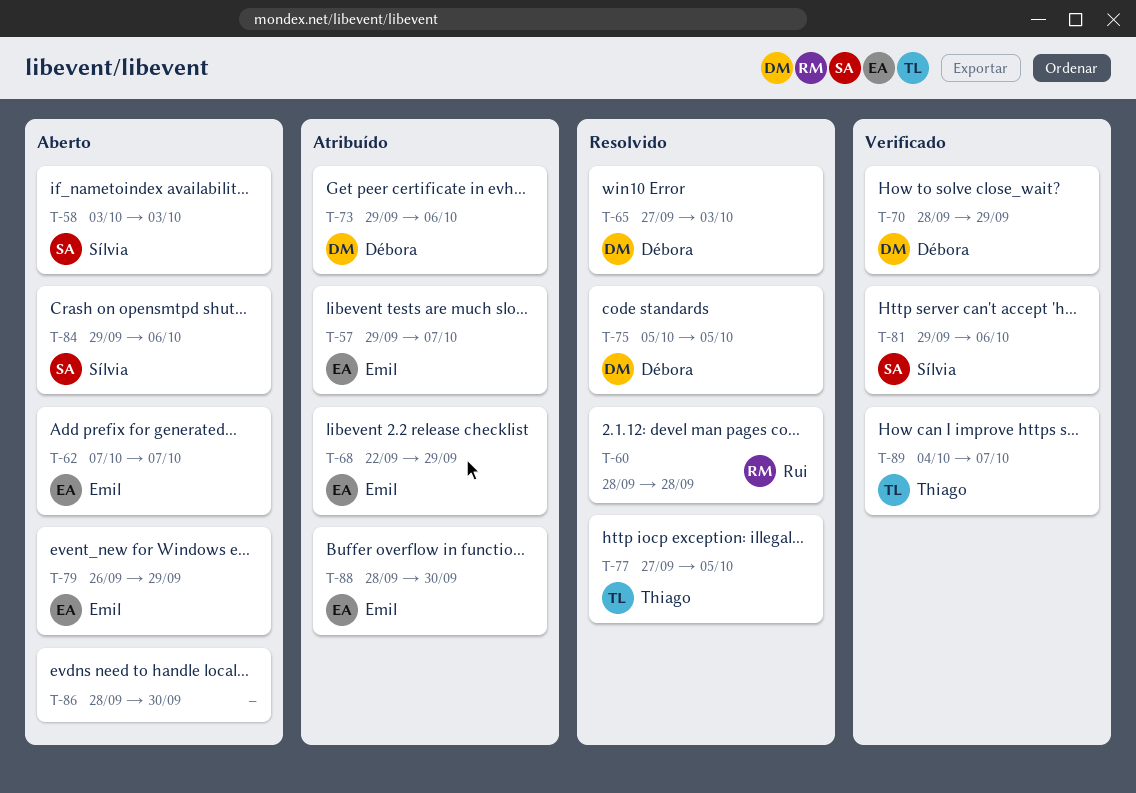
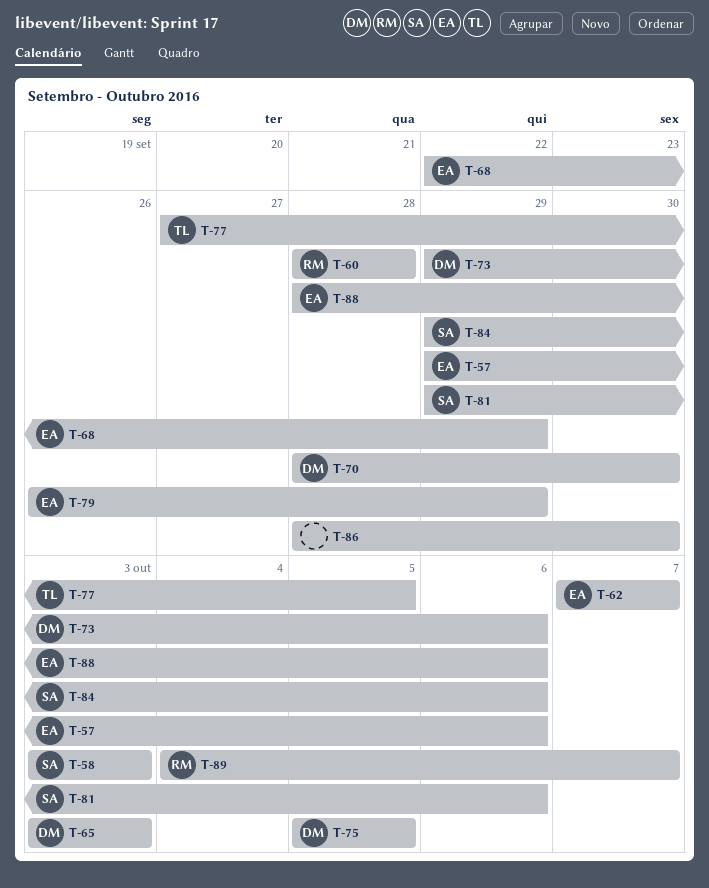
T-57, due: Oct 7 -> Oct 6
T-65, start: Sep 27 -> Oct 3
T-70, due: Sep 29 -> Sep 30
T-88, due: Sep 30 -> Oct 6
T-89, owner: Thiago -> Rui

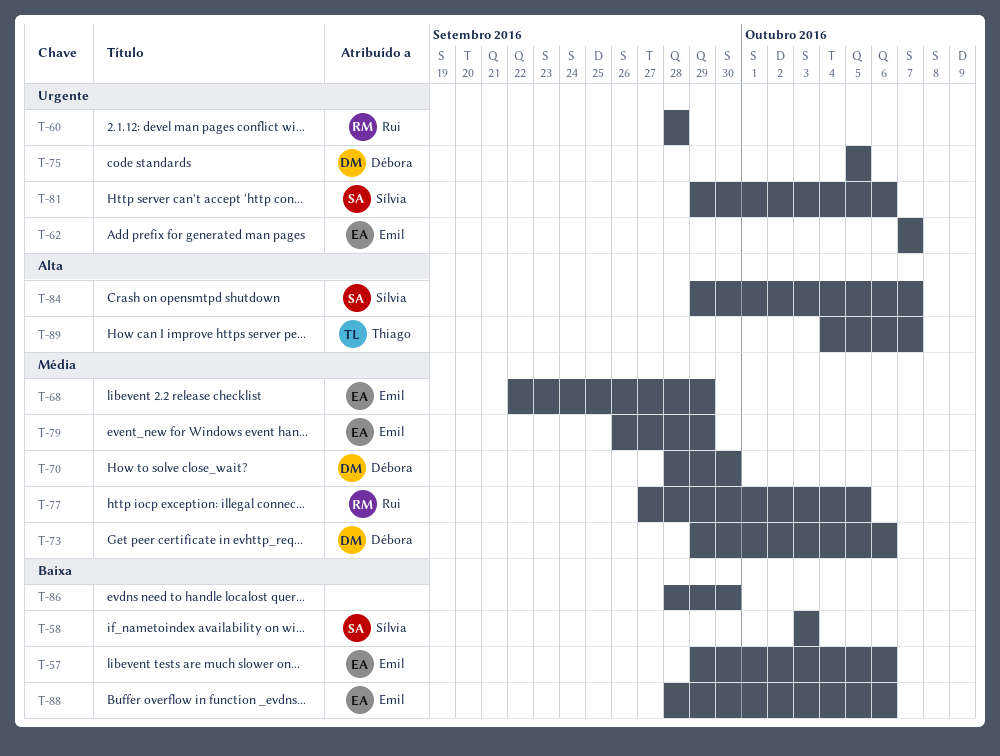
T-65: present -> none
T-77, owner: Thiago -> Rui
T-84, due: Oct 6 -> Oct 7
T-89, owner: Rui -> Thiago

